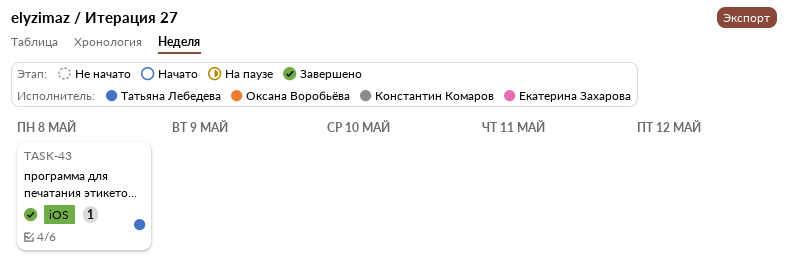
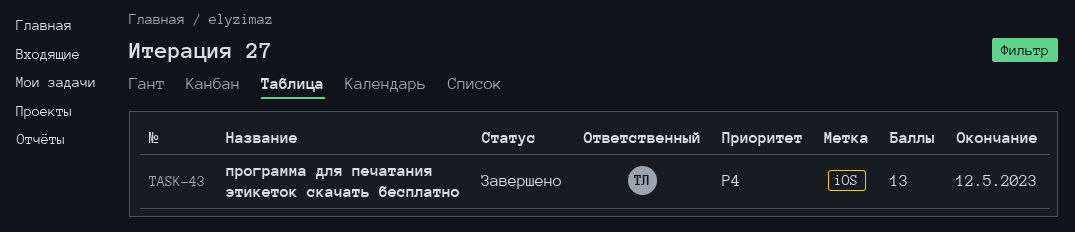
TASK-43, estimate: 1 -> 13
TASK-43, due: May 8 -> May 12

